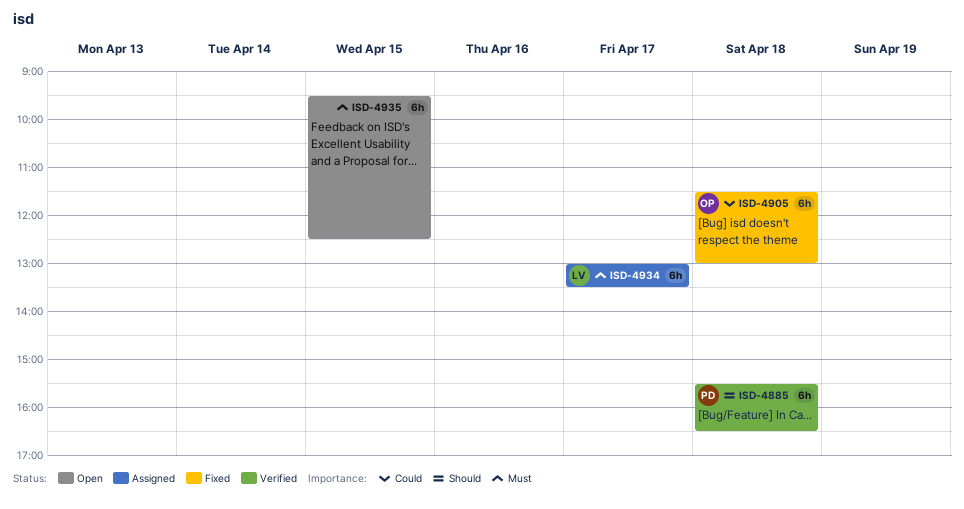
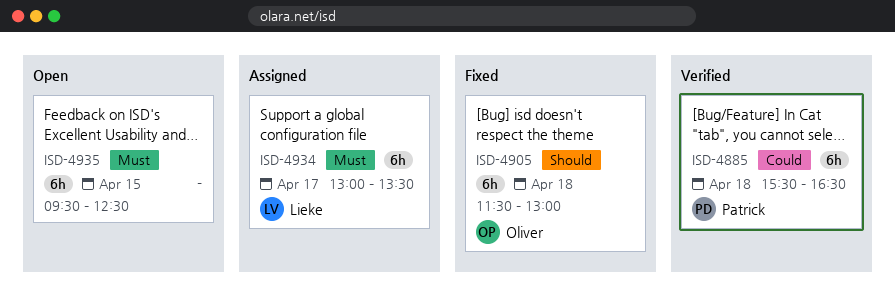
ISD-4885, priority: Should -> Could
ISD-4905, priority: Could -> Should

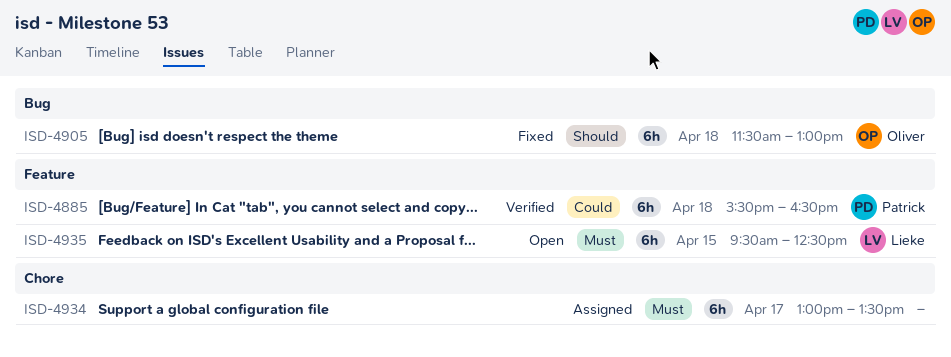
ISD-4934, owner: Lieke -> none
ISD-4935, owner: none -> Lieke

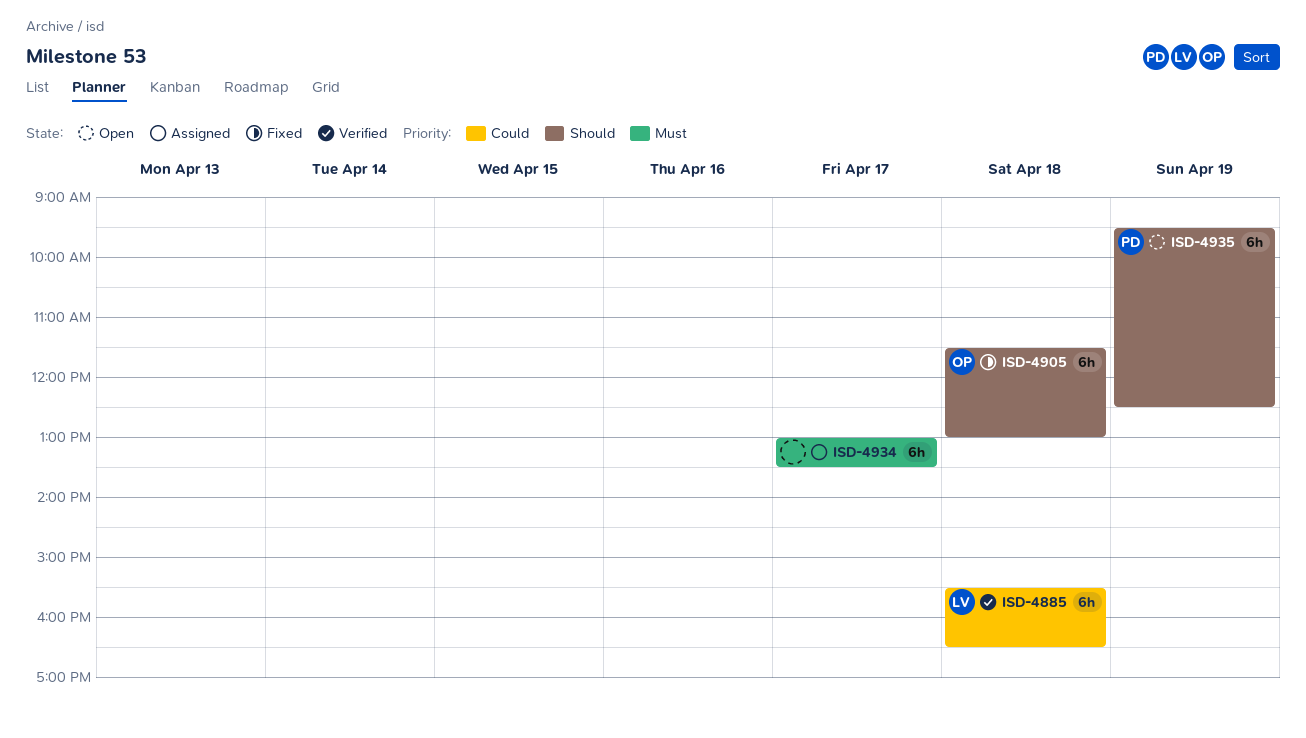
ISD-4885, owner: Patrick -> Lieke
ISD-4935, owner: Lieke -> Patrick
ISD-4935, priority: Must -> Should
ISD-4935, day: Apr 15 -> Apr 19

